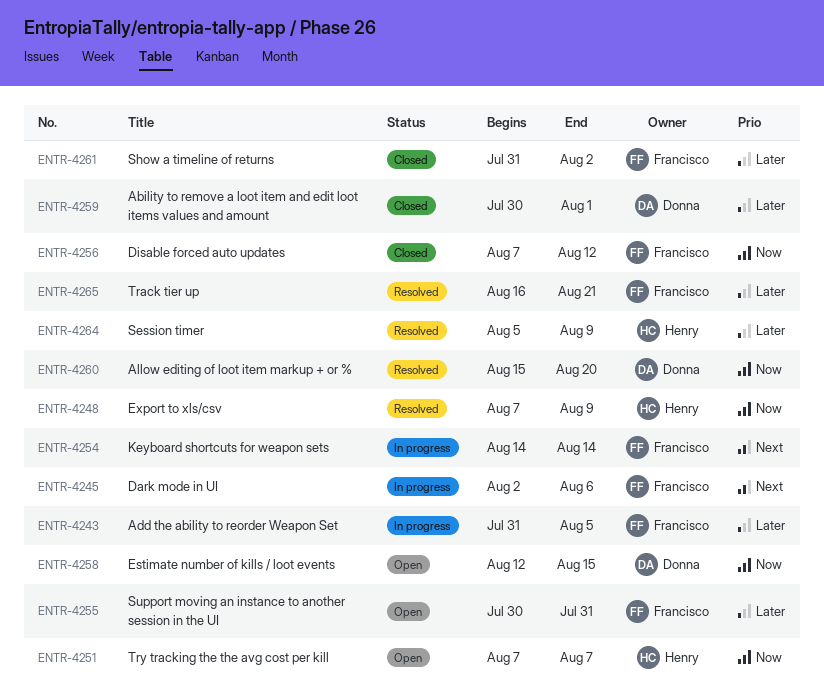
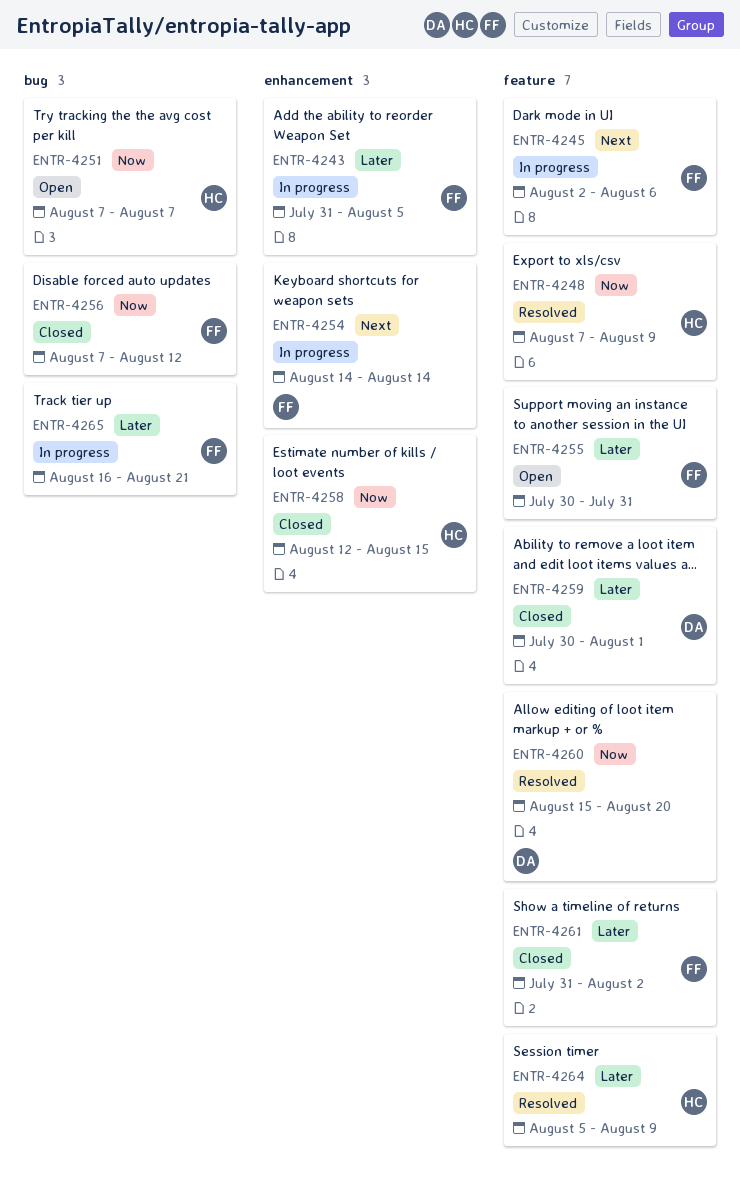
ENTR-4258, status: Open -> Closed
ENTR-4258, owner: Donna -> Henry
ENTR-4265, status: Resolved -> In progress

